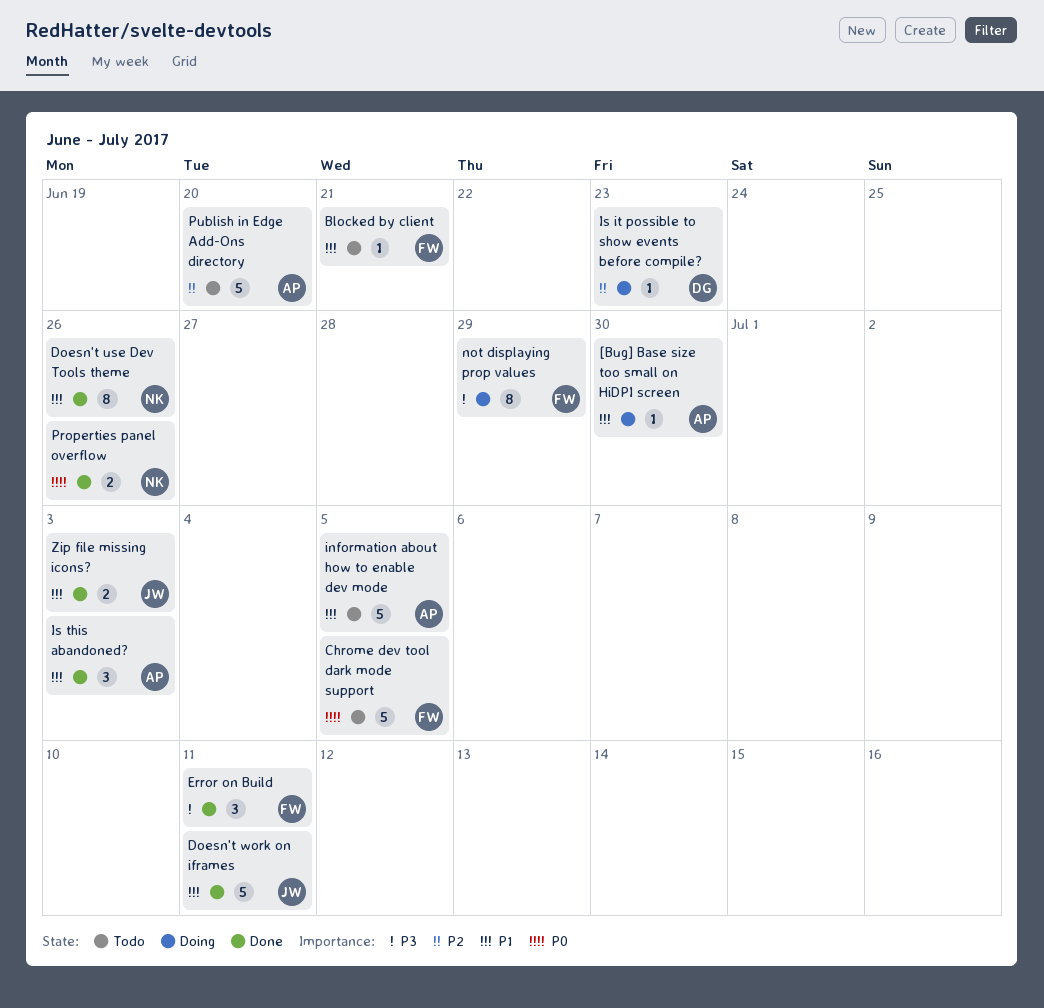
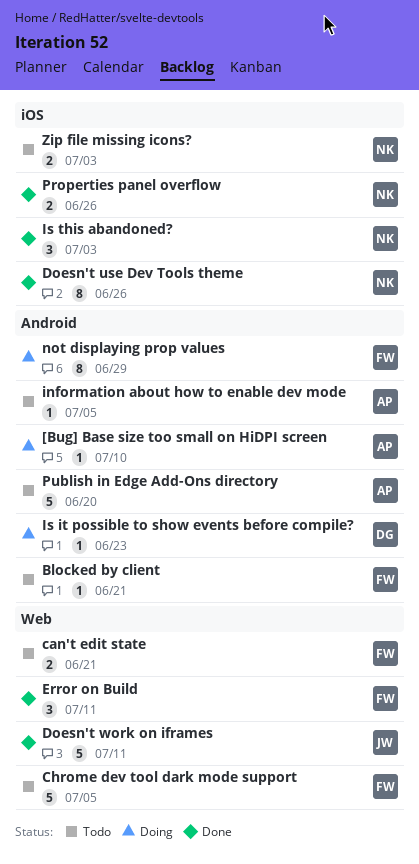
[Bug] Base size too small on HiDPI screen, due: Jun 30 -> Jul 10
can't edit state: none -> present
information about how to enable dev mode, estimate: 5 -> 1
Is this abandoned?, owner: AP -> NK
Zip file missing icons?, status: Done -> Todo
Zip file missing icons?, owner: JW -> NK

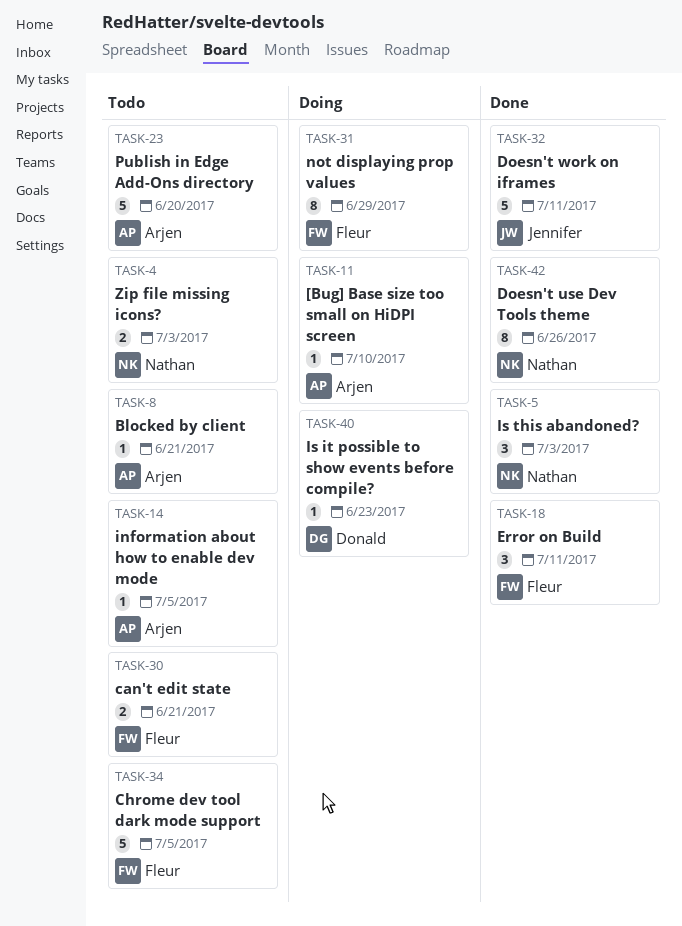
Blocked by client, owner: Fleur -> Arjen
Properties panel overflow: present -> none

